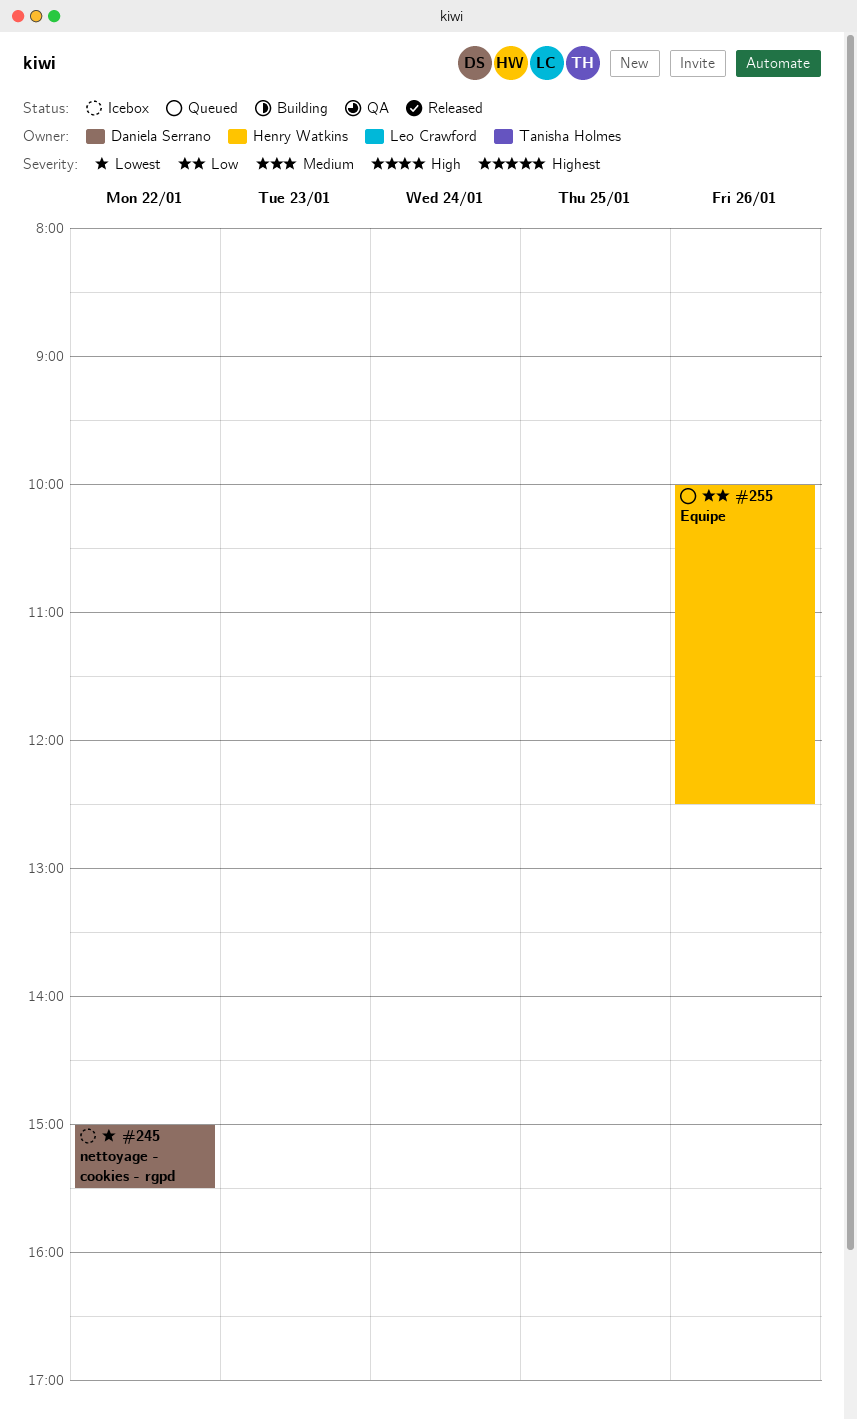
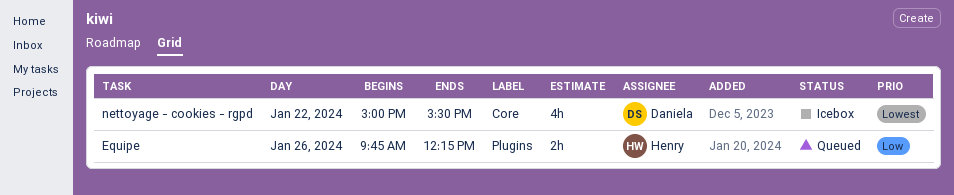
Equipe, begins: 10:00 -> 09:45
Equipe, ends: 12:30 -> 12:15

